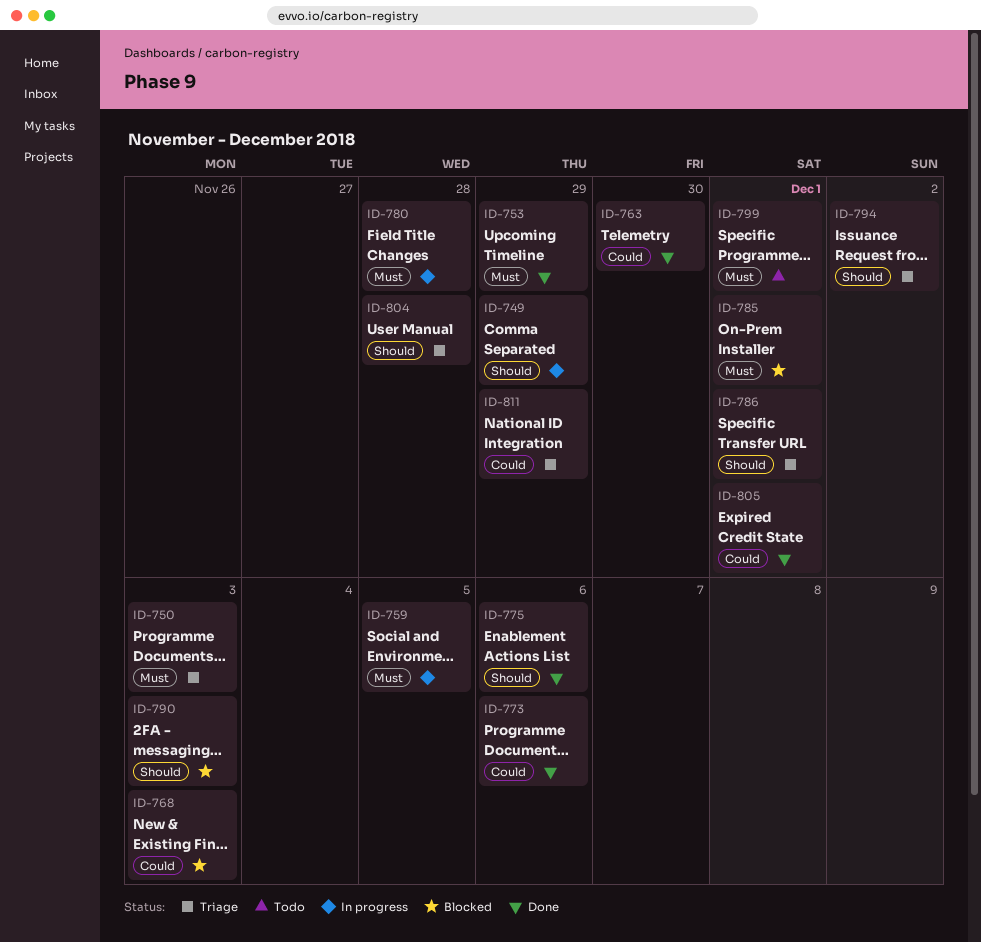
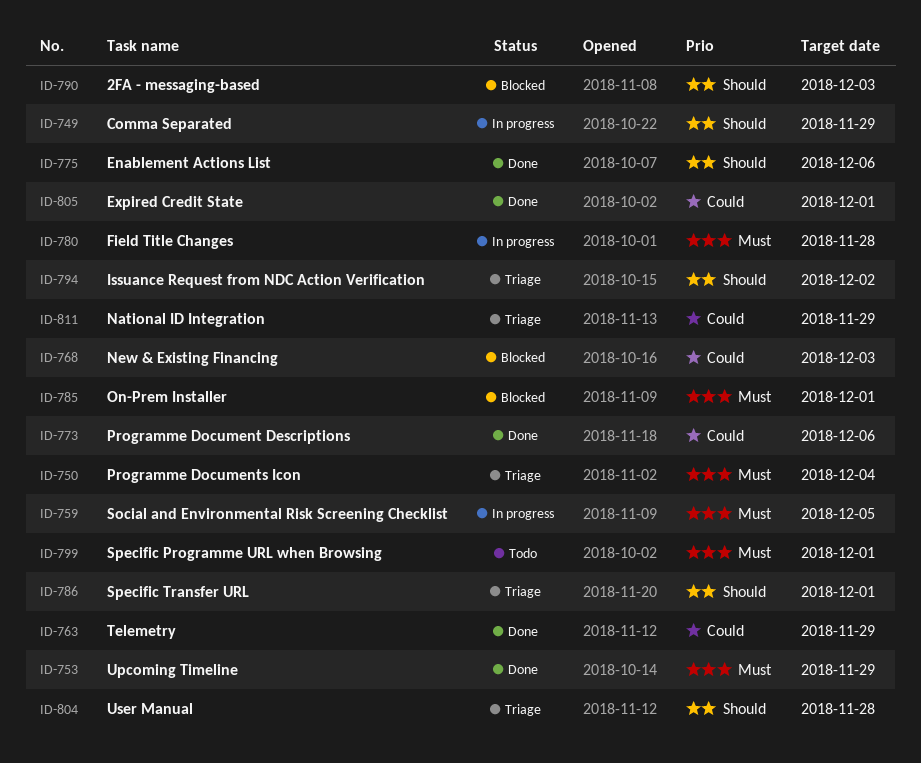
ID-750, due: Dec 3 -> Dec 4
ID-763, due: Nov 30 -> Nov 29

